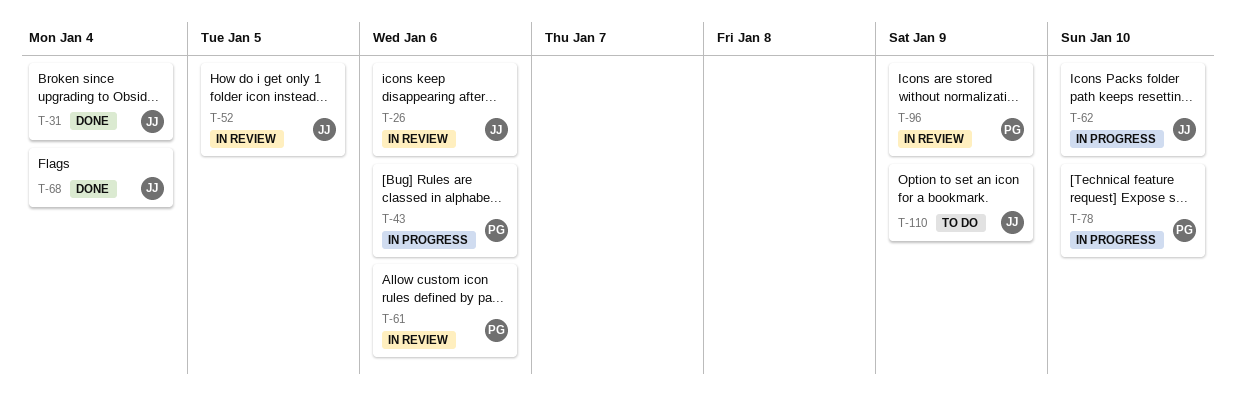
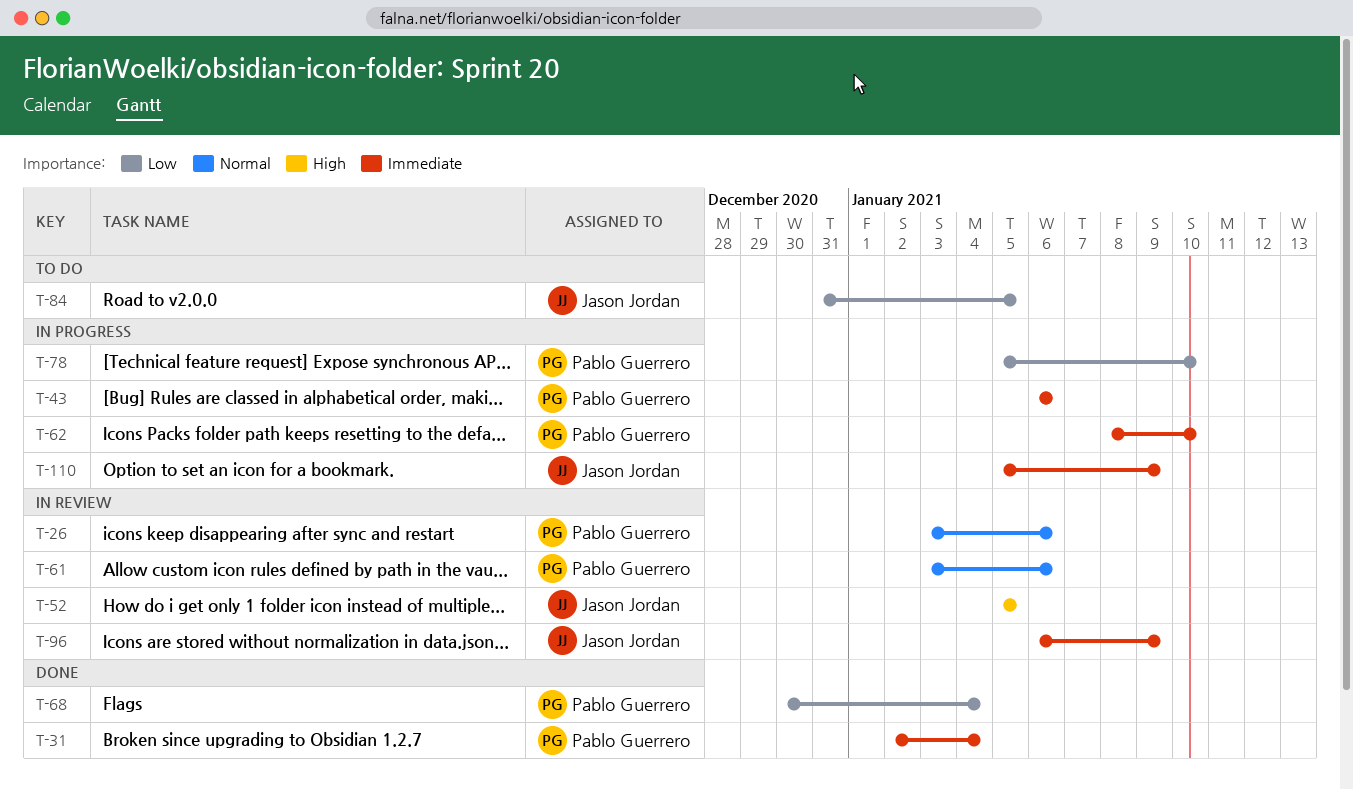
T-26, owner: Jason Jordan -> Pablo Guerrero
T-31, owner: Jason Jordan -> Pablo Guerrero
T-62, owner: Jason Jordan -> Pablo Guerrero
T-68, owner: Jason Jordan -> Pablo Guerrero
T-84: none -> present
T-96, owner: Pablo Guerrero -> Jason Jordan
T-110, status: To do -> In progress

